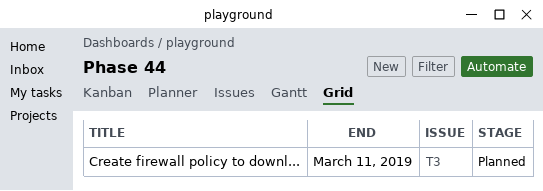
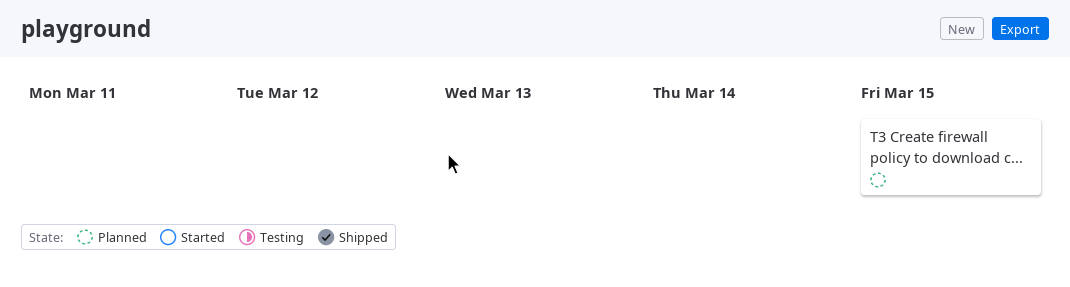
T3, due: Mar 11 -> Mar 15

